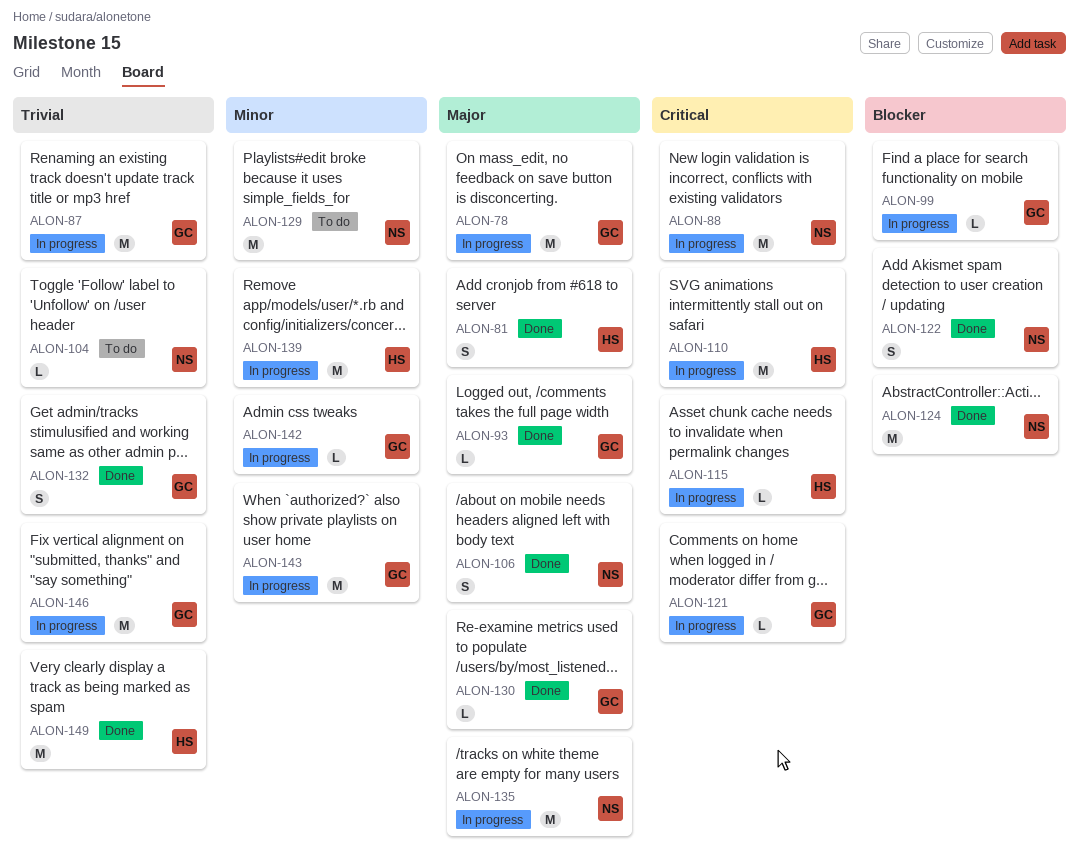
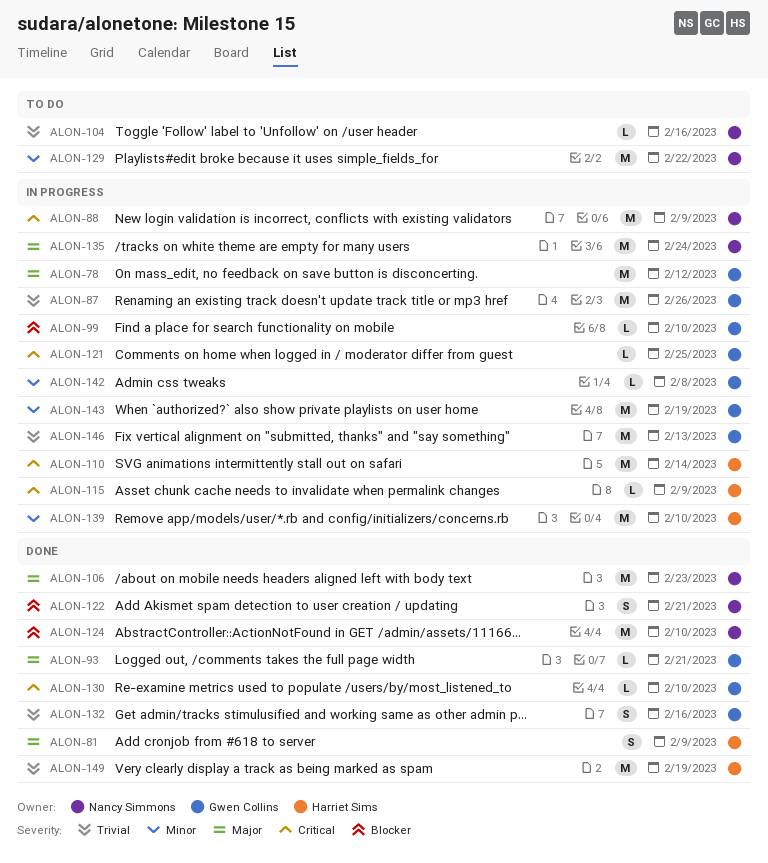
ALON-106, estimate: S -> M
ALON-130, priority: Major -> Critical

